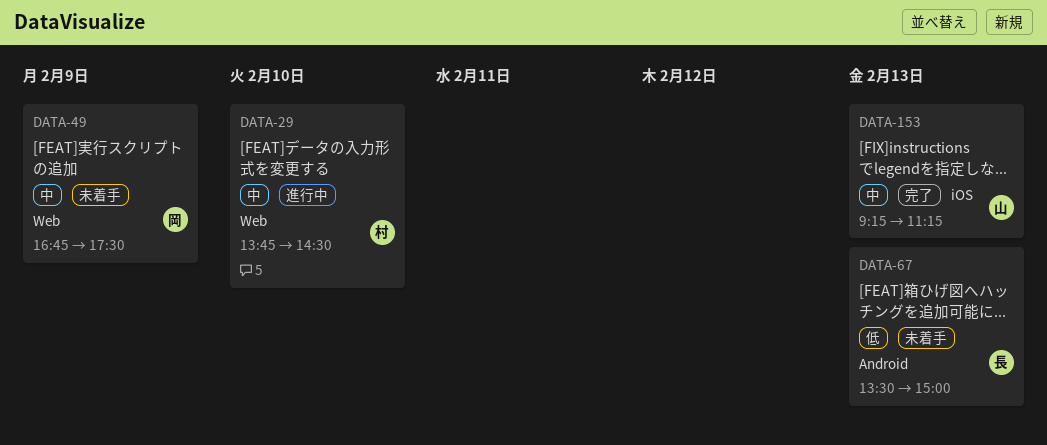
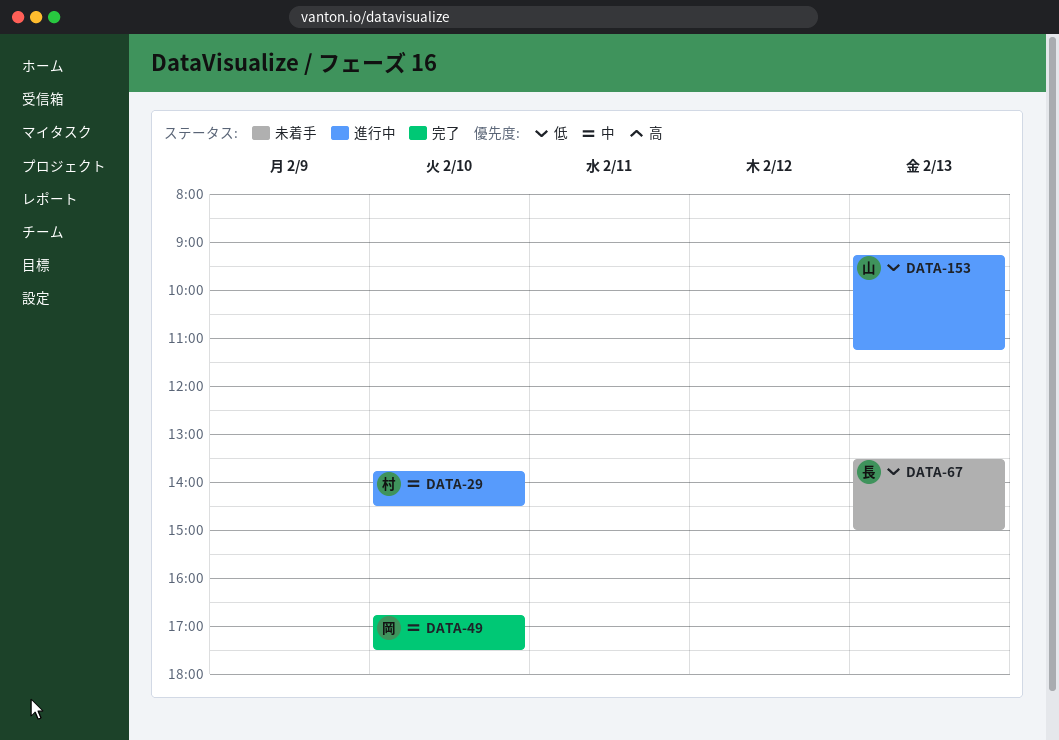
DATA-49, status: 未着手 -> 完了
DATA-49, day: Feb 9 -> Feb 10
DATA-153, status: 完了 -> 進行中
DATA-153, priority: 中 -> 低

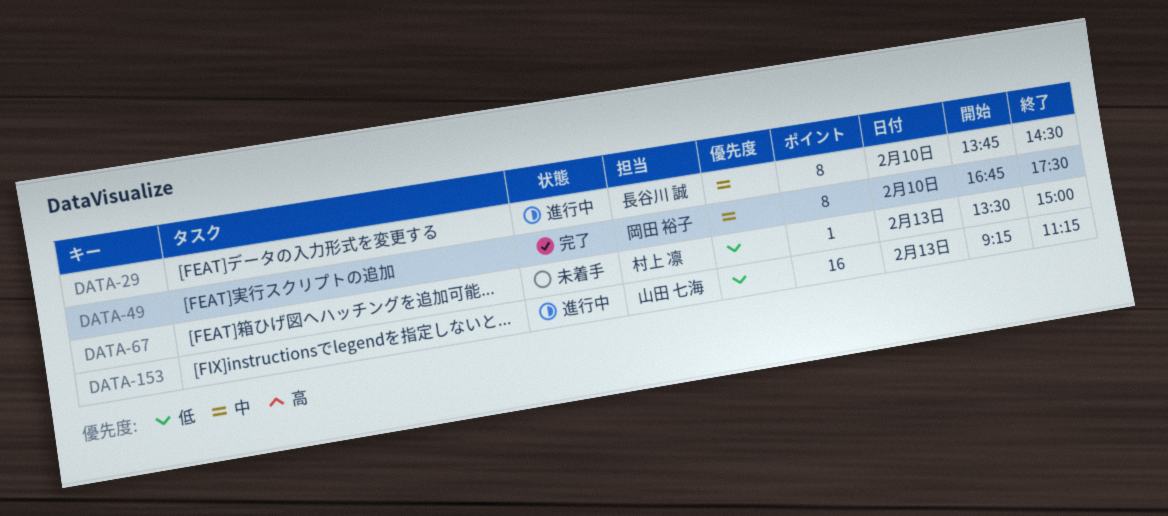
DATA-29, owner: 村上 凛 -> 長谷川 誠
DATA-67, owner: 長谷川 誠 -> 村上 凛

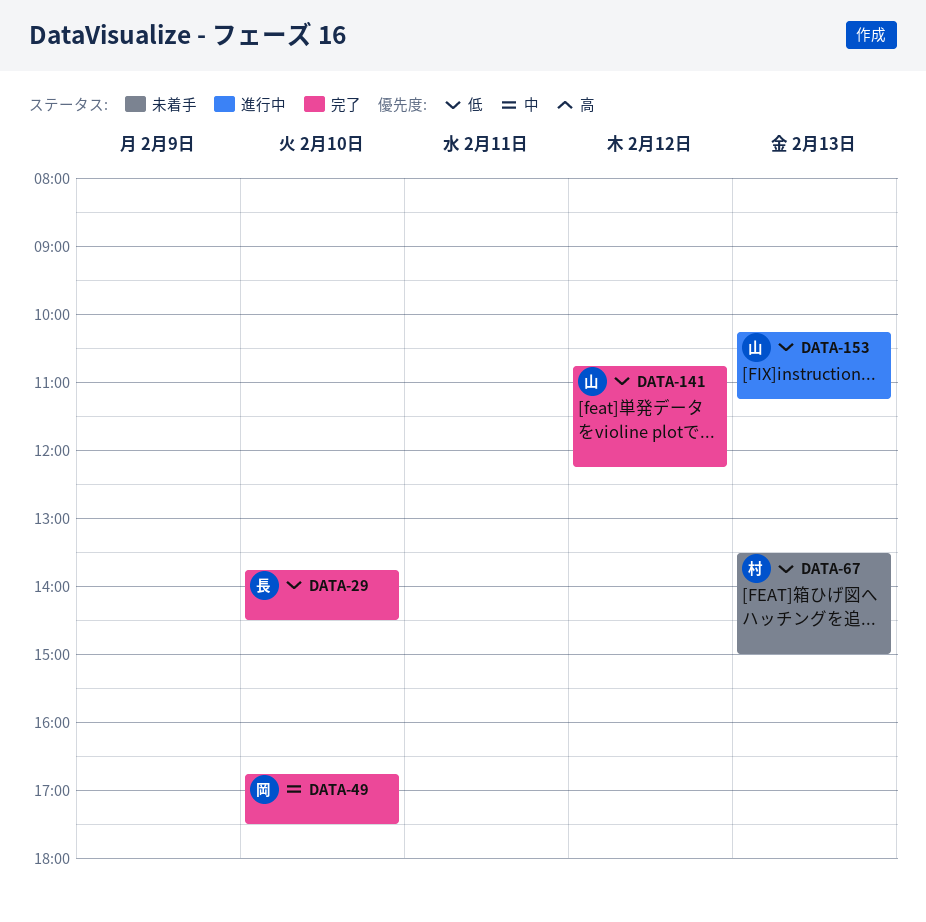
DATA-29, status: 進行中 -> 完了
DATA-29, priority: 中 -> 低
DATA-141: none -> present
DATA-153, begins: 09:15 -> 10:15

